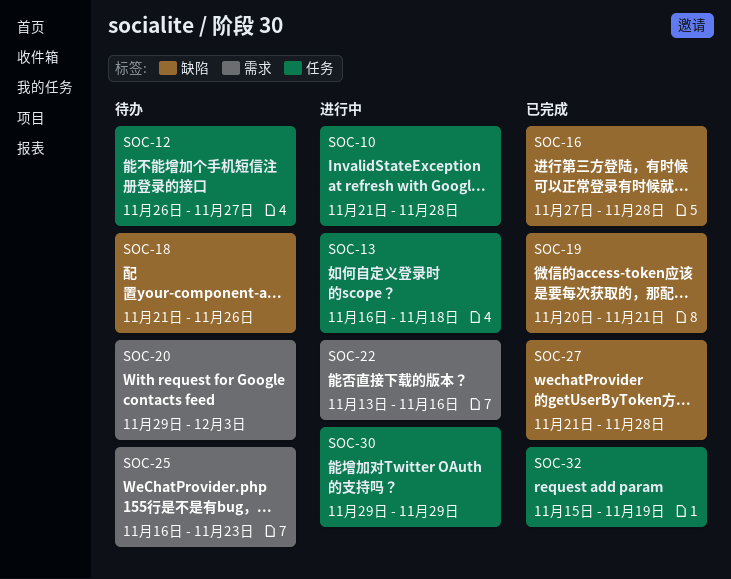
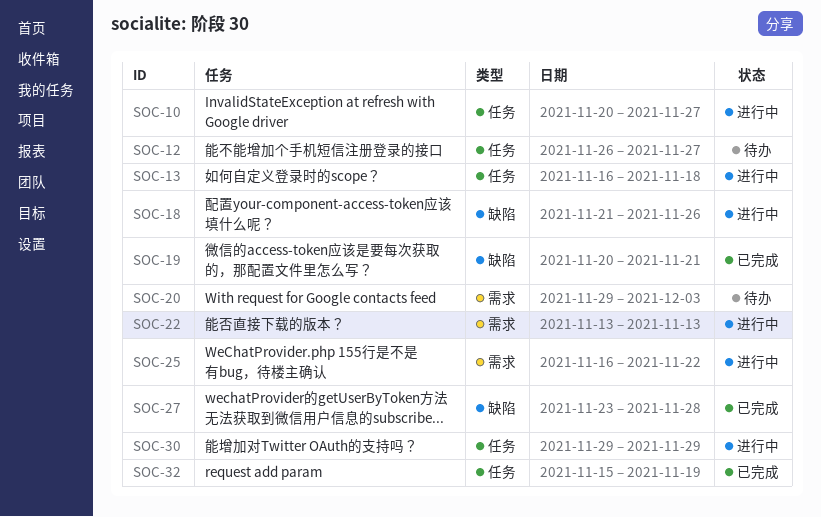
SOC-10, start: Nov 21 -> Nov 20
SOC-10, due: Nov 28 -> Nov 27
SOC-16: present -> none
SOC-18, status: 待办 -> 进行中
SOC-22, due: Nov 16 -> Nov 13
SOC-25, status: 待办 -> 进行中
SOC-25, due: Nov 23 -> Nov 22
SOC-27, start: Nov 21 -> Nov 23

